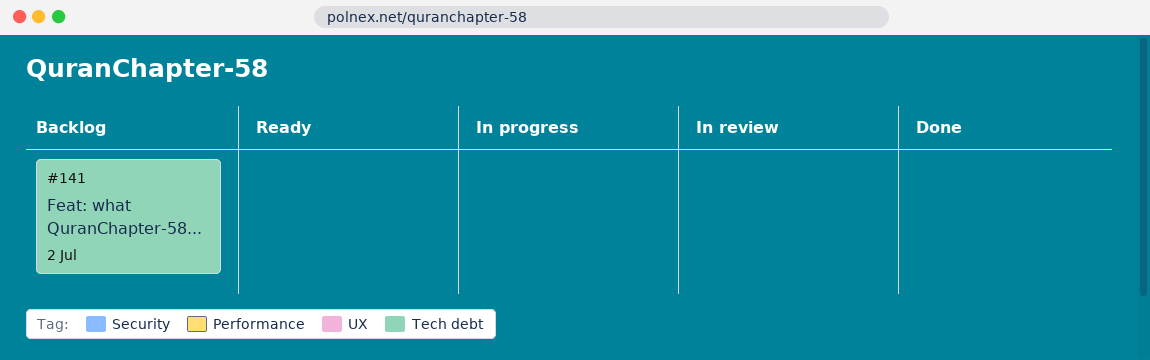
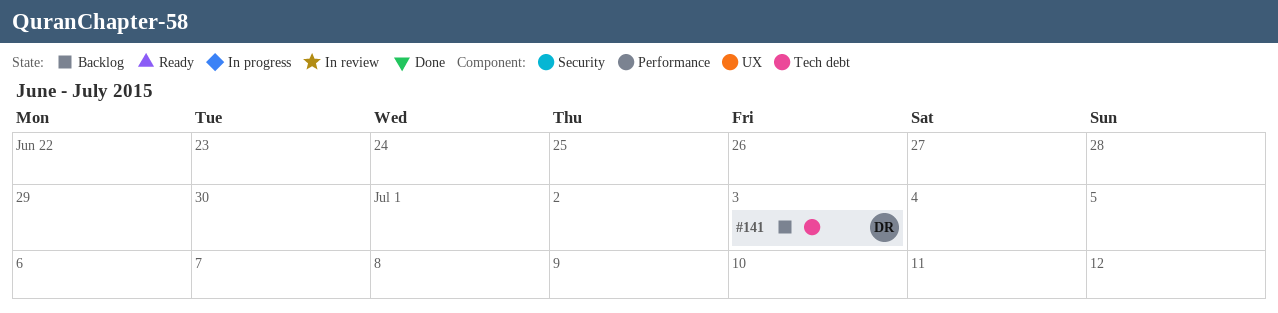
#141, due: Jul 2 -> Jul 3

